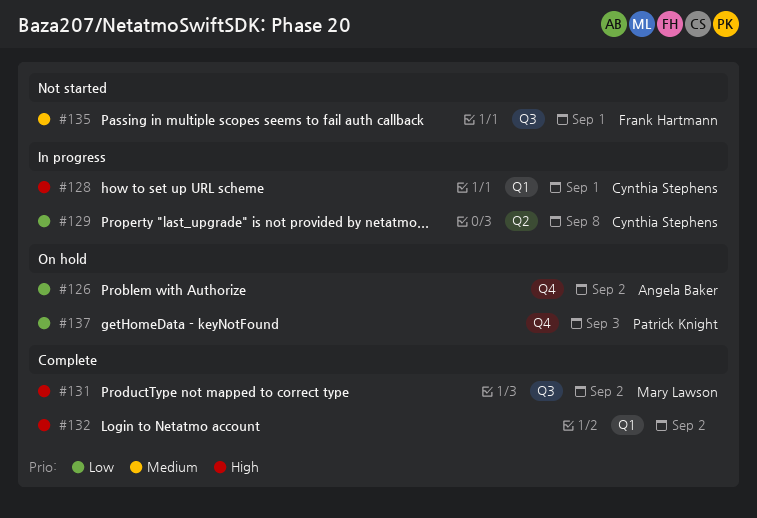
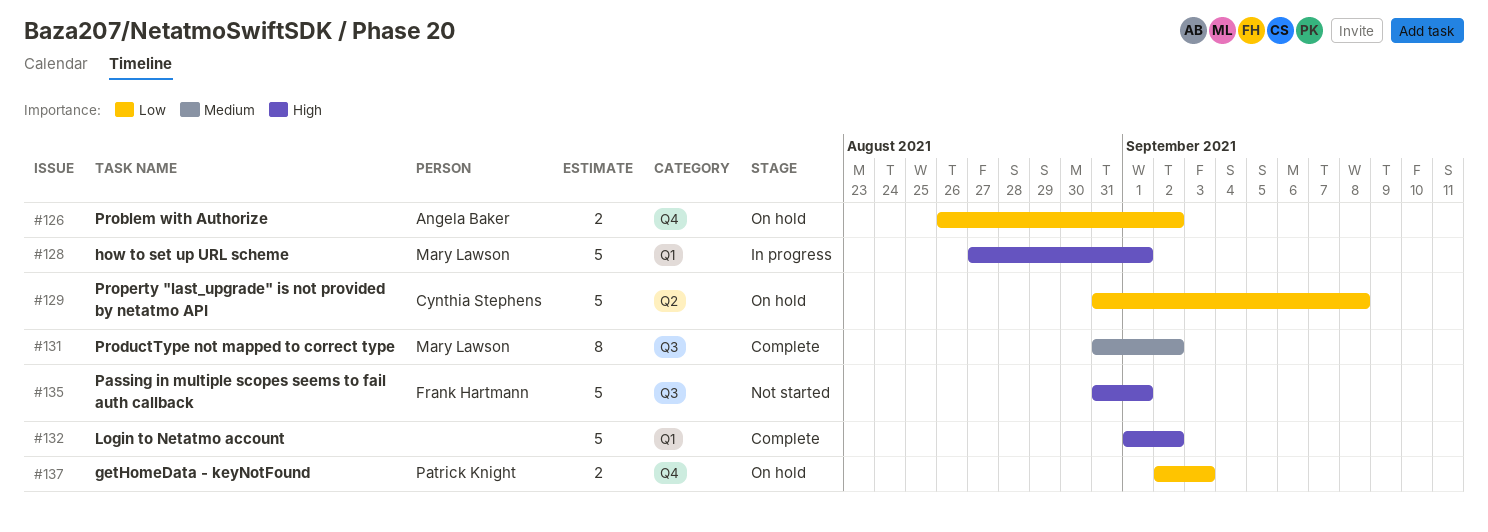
#128, owner: Cynthia Stephens -> Mary Lawson
#129, status: In progress -> On hold
#131, priority: High -> Medium
#135, priority: Medium -> High

